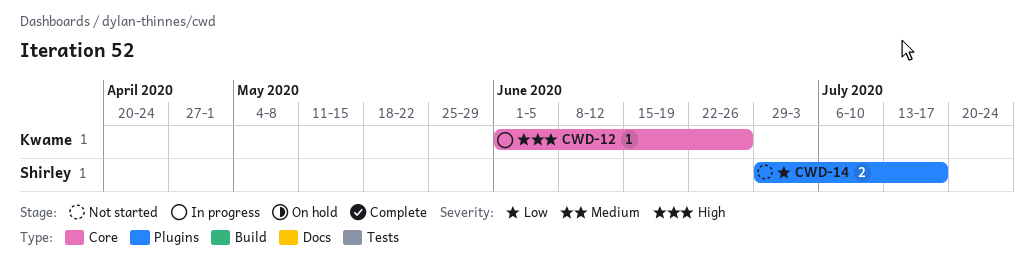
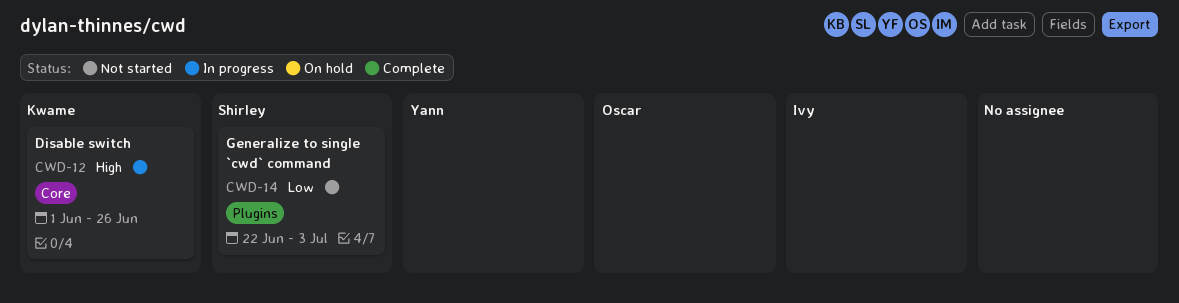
CWD-14, start: Jun 29 -> Jun 22
CWD-14, due: Jul 17 -> Jul 3

